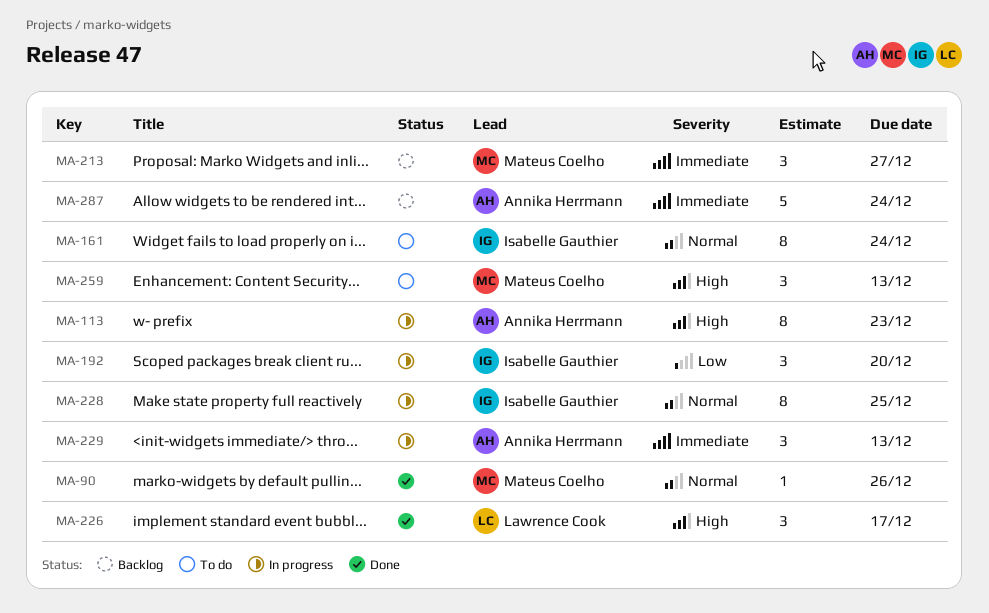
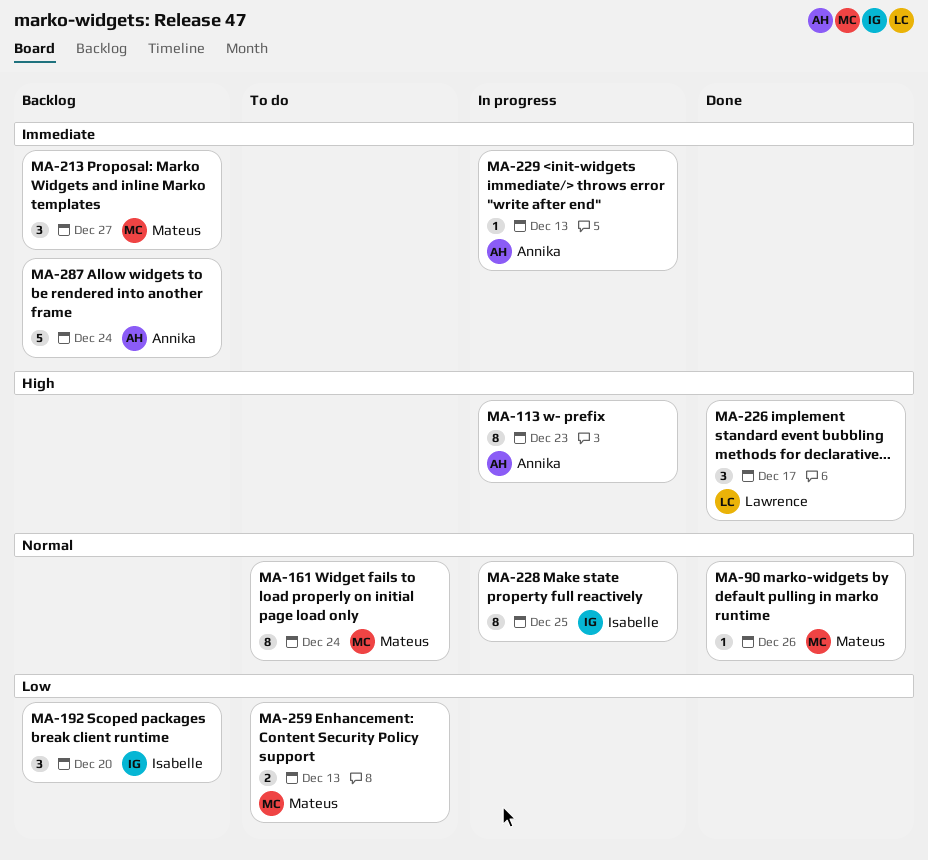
MA-161, owner: Isabelle Gauthier -> Mateus Coelho
MA-192, status: In progress -> Backlog
MA-229, estimate: 3 -> 1
MA-259, priority: High -> Low
MA-259, estimate: 3 -> 2

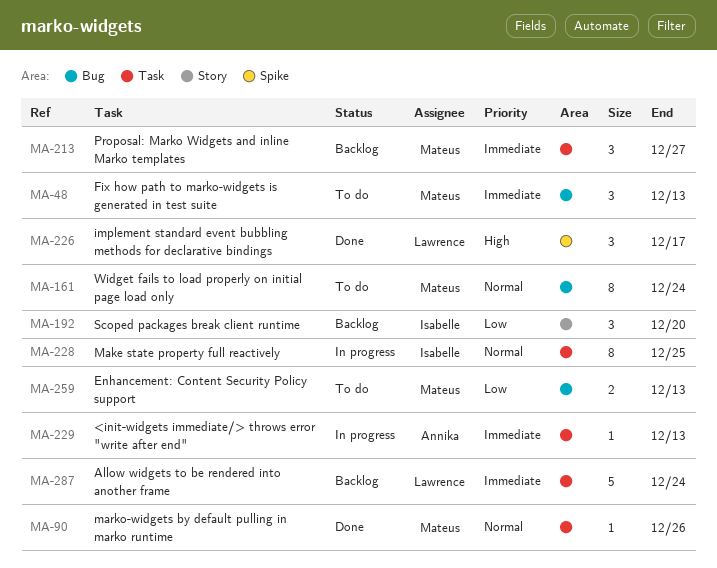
MA-48: none -> present
MA-113: present -> none
MA-287, owner: Annika -> Lawrence

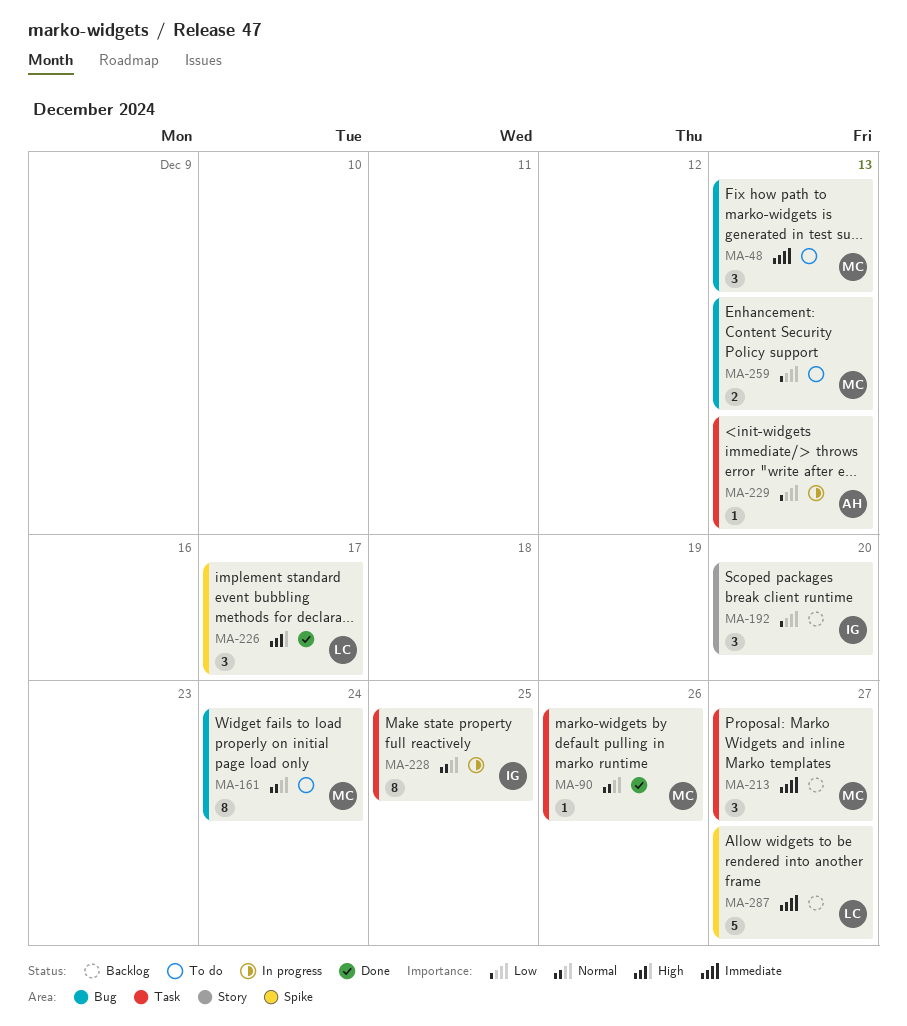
MA-229, priority: Immediate -> Low
MA-287, label: Task -> Spike
MA-287, due: Dec 24 -> Dec 27

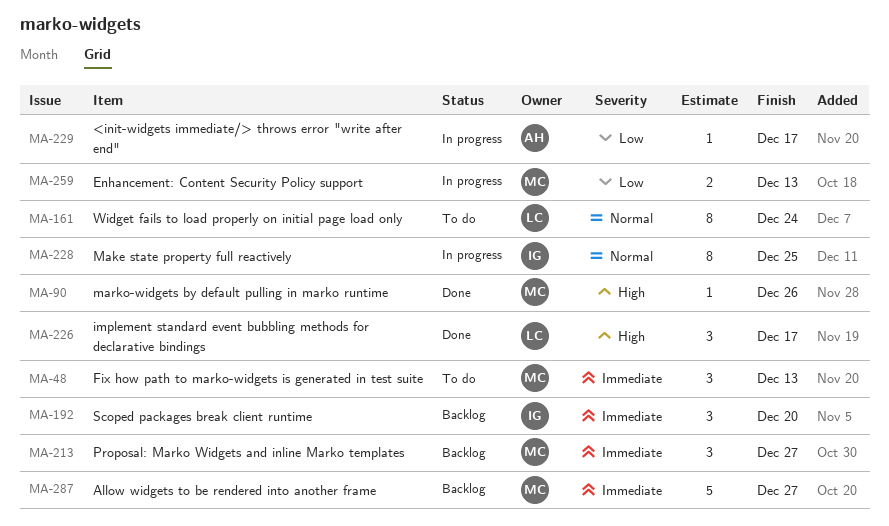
MA-90, priority: Normal -> High
MA-161, owner: MC -> LC
MA-192, priority: Low -> Immediate
MA-229, due: Dec 13 -> Dec 17
MA-259, status: To do -> In progress
MA-287, owner: LC -> MC

